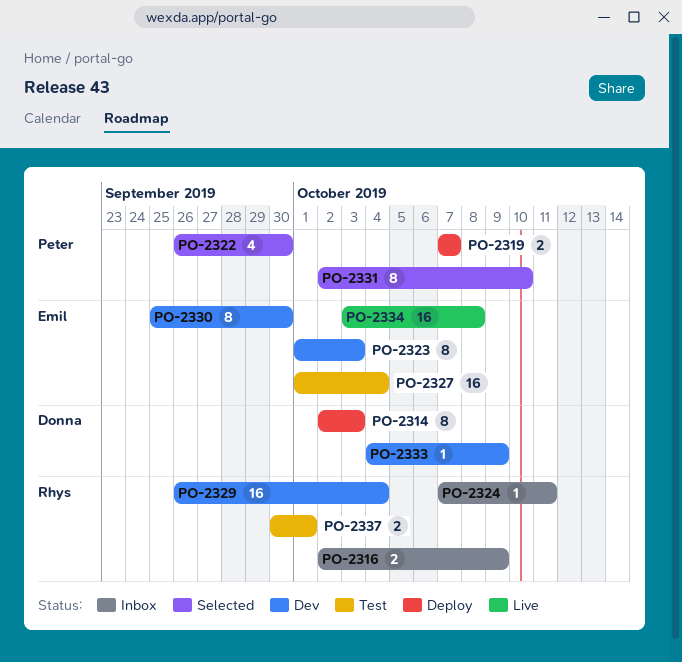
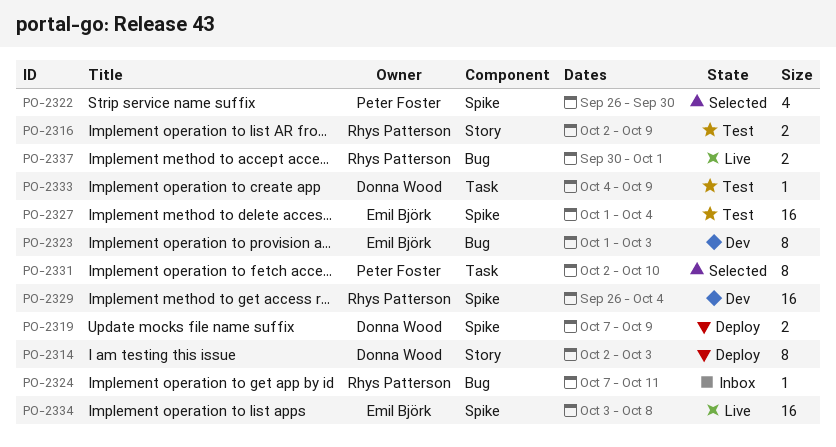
PO-2316, status: Inbox -> Test
PO-2319, owner: Peter Foster -> Donna Wood
PO-2319, due: Oct 7 -> Oct 9
PO-2330: present -> none
PO-2333, status: Dev -> Test
PO-2337, status: Test -> Live

